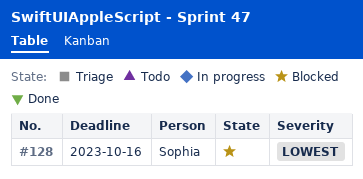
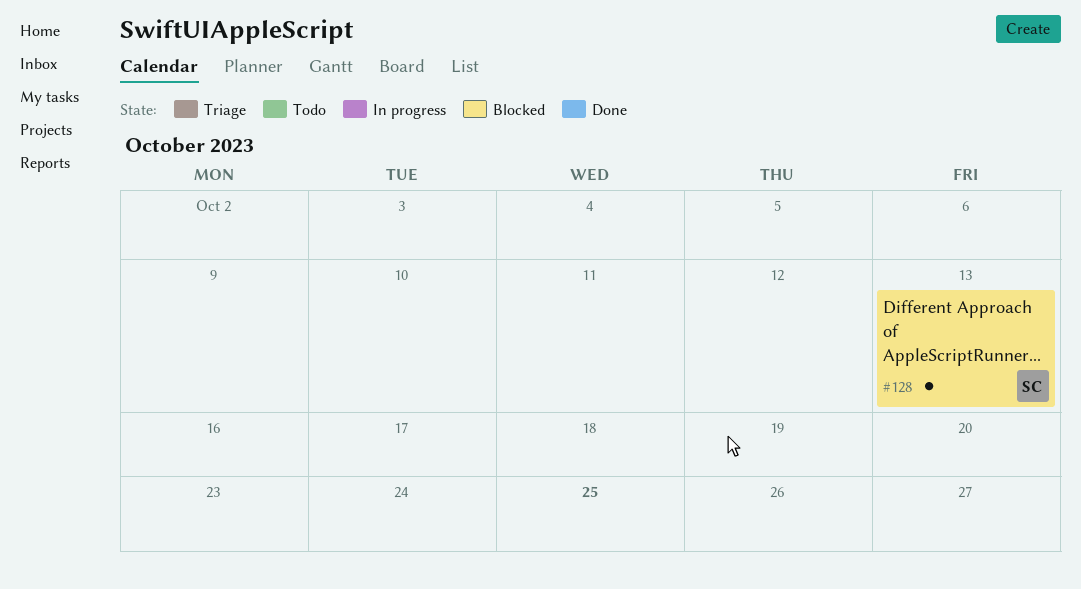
#128, due: Oct 16 -> Oct 13

